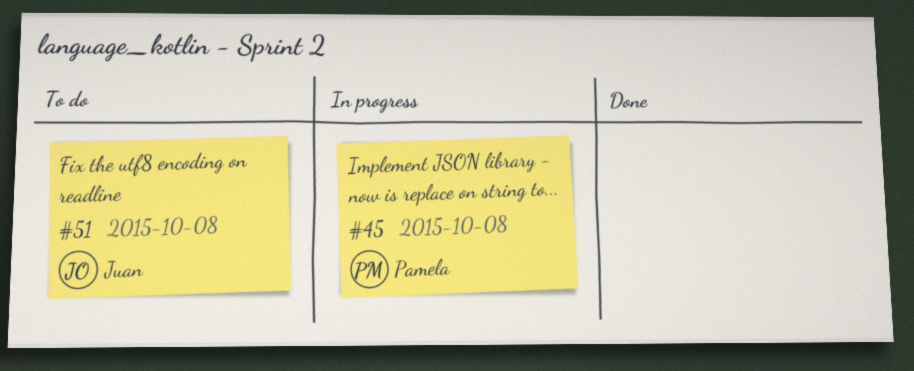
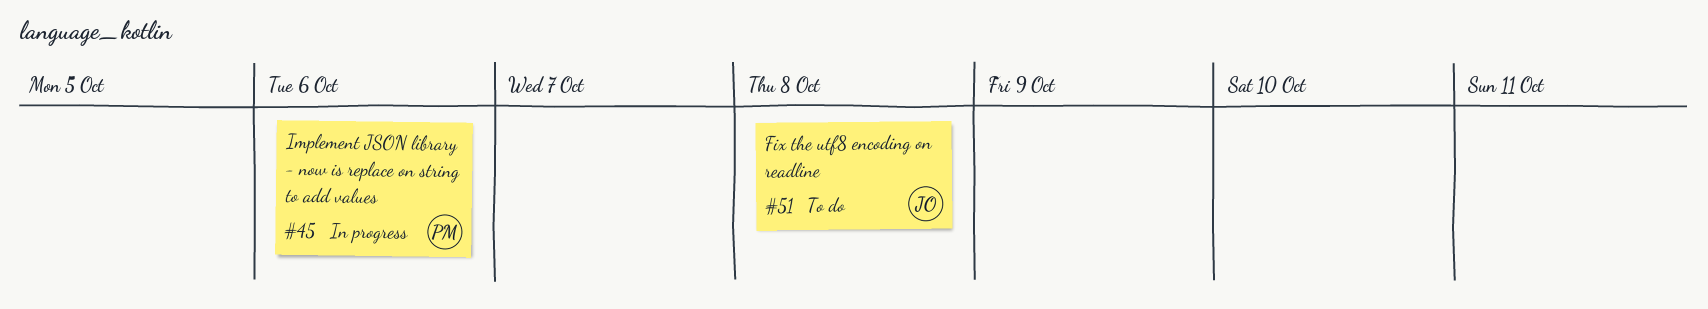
#45, due: Oct 8 -> Oct 6

